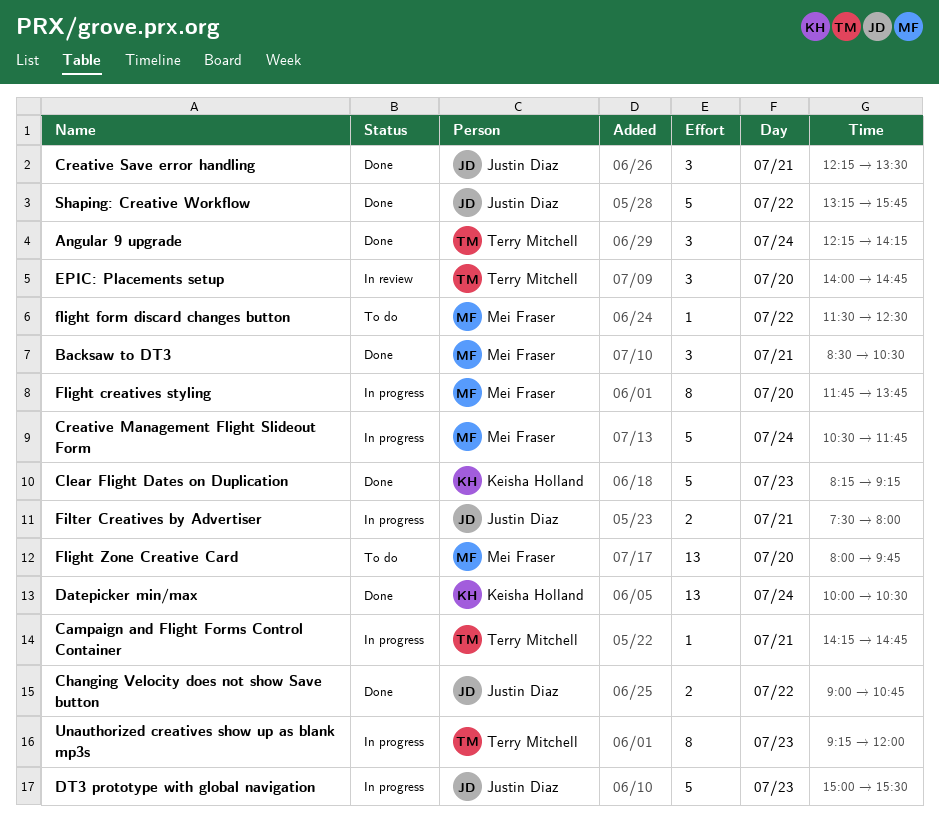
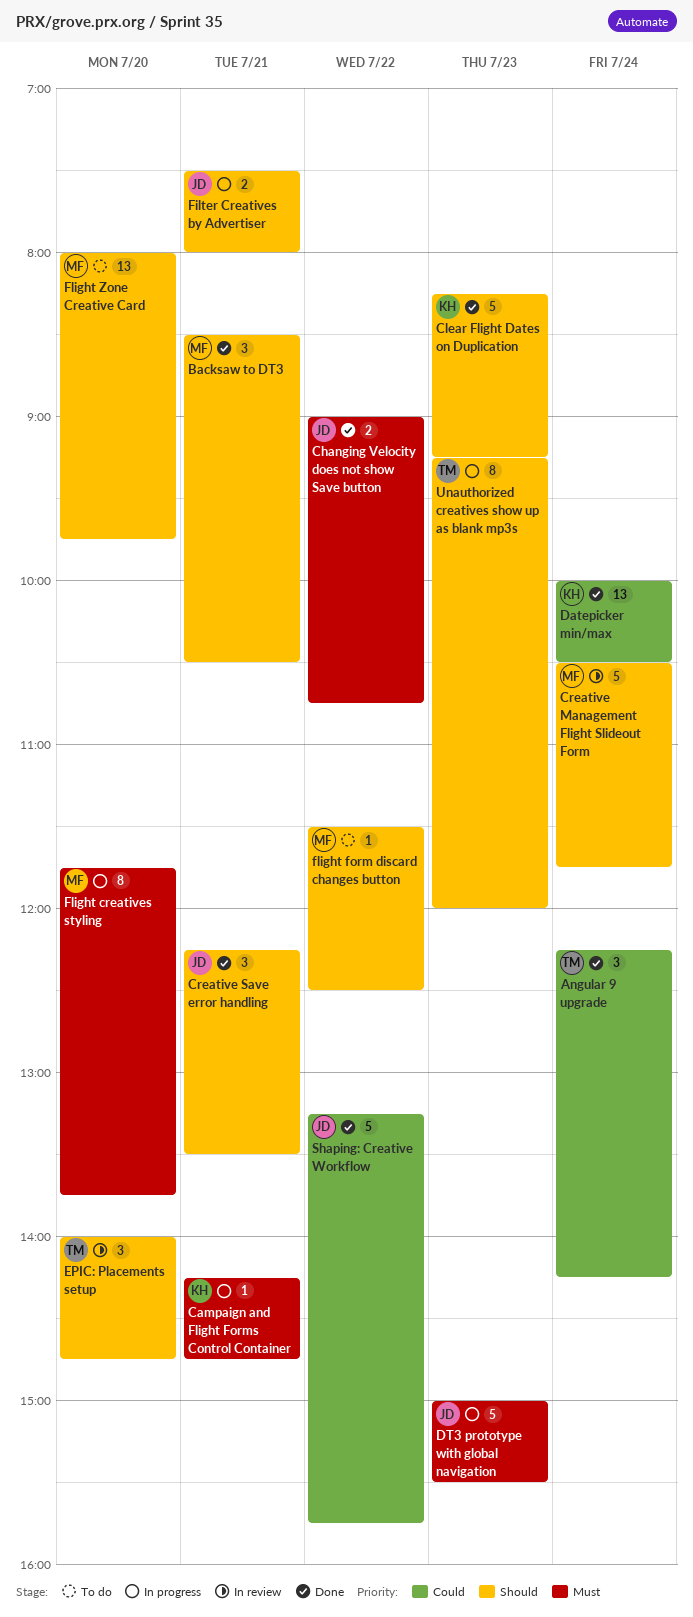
Campaign and Flight Forms Control Container, owner: Terry Mitchell -> Keisha Holland
Creative Management Flight Slideout Form, status: In progress -> In review

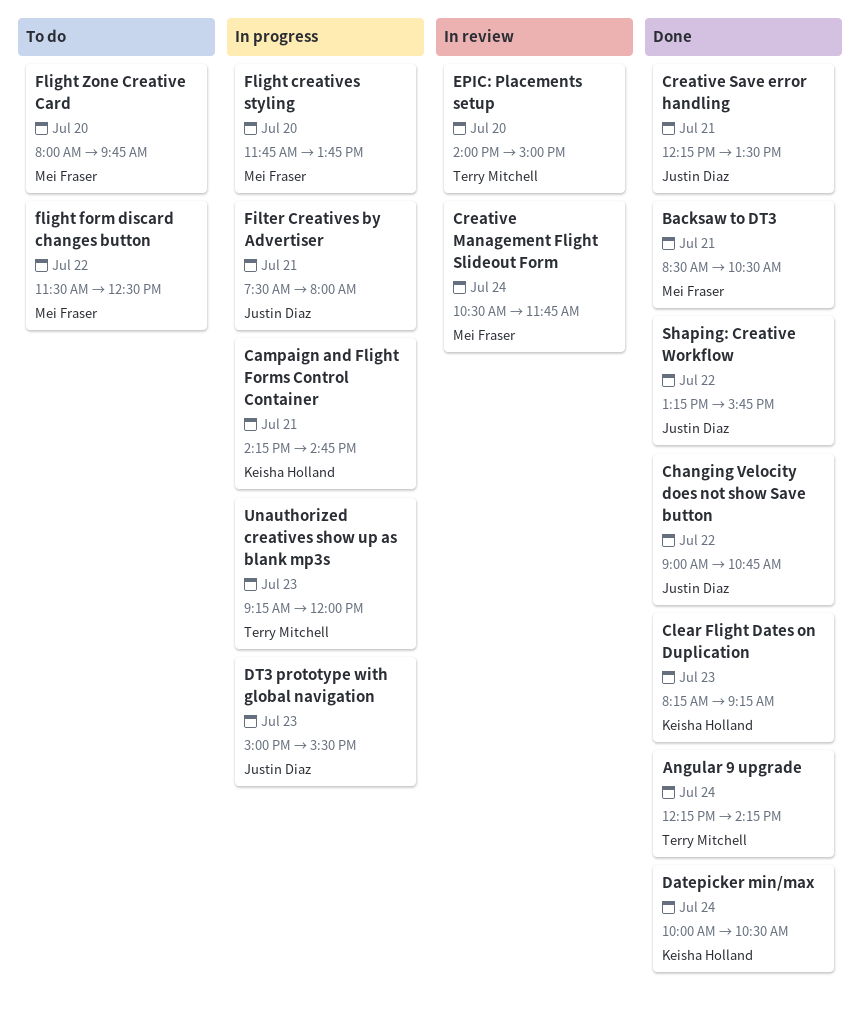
EPIC: Placements setup, ends: 14:45 -> 15:00

